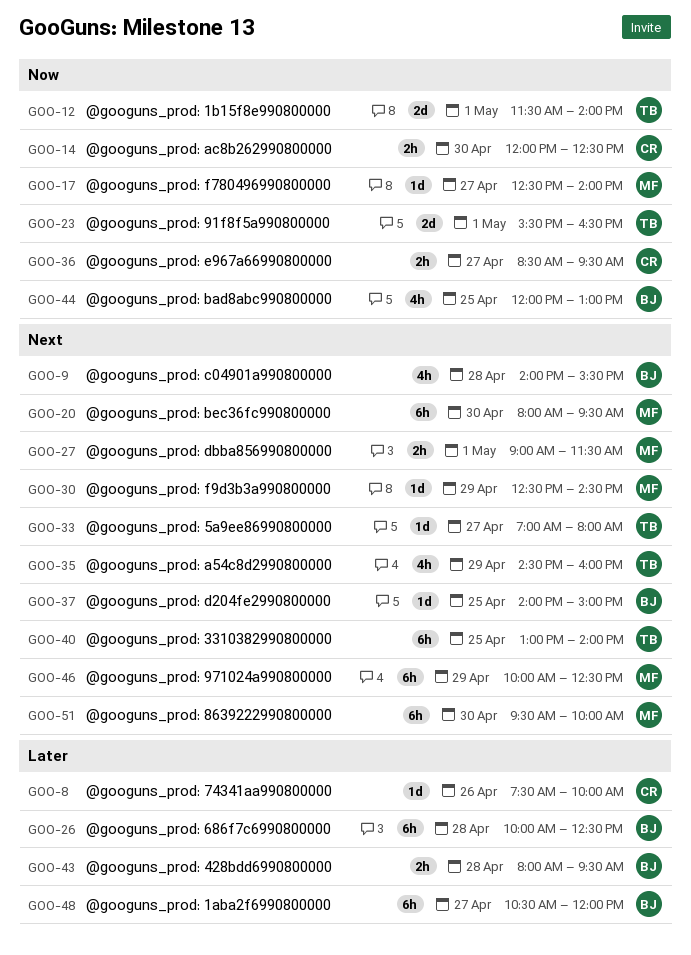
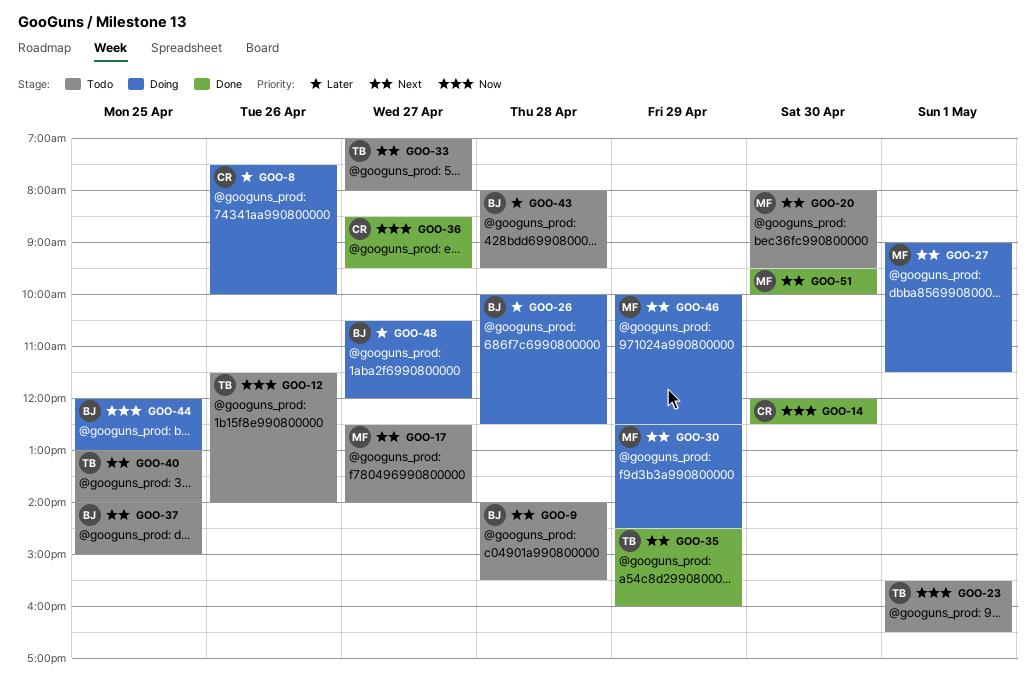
GOO-12, day: May 1 -> Apr 26
GOO-17, priority: Now -> Next

